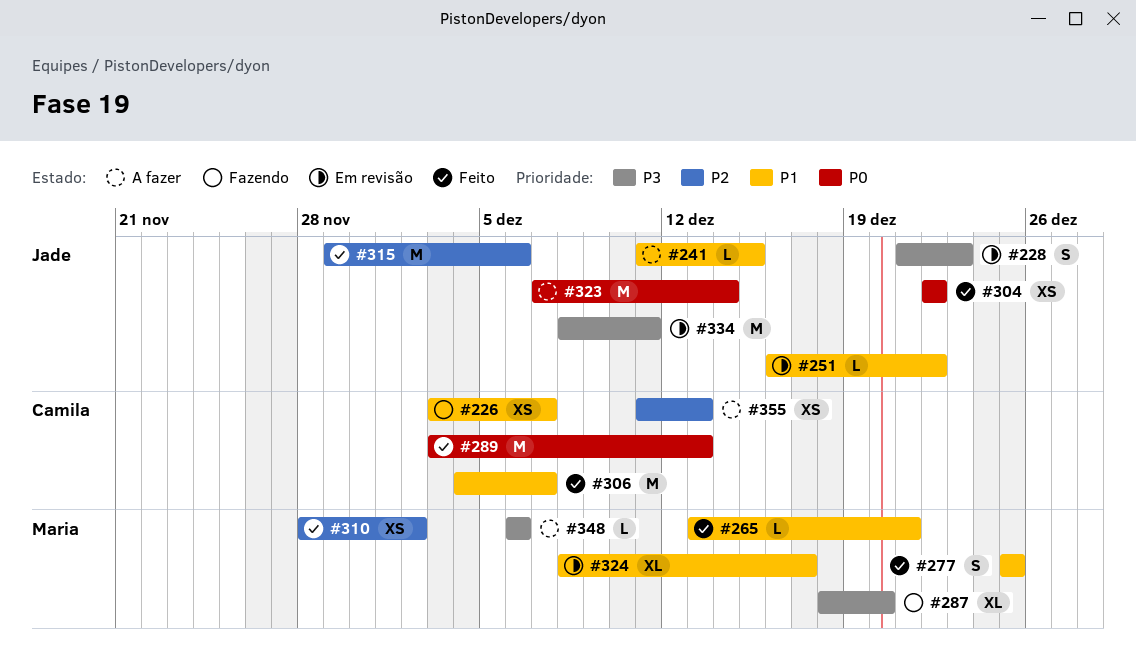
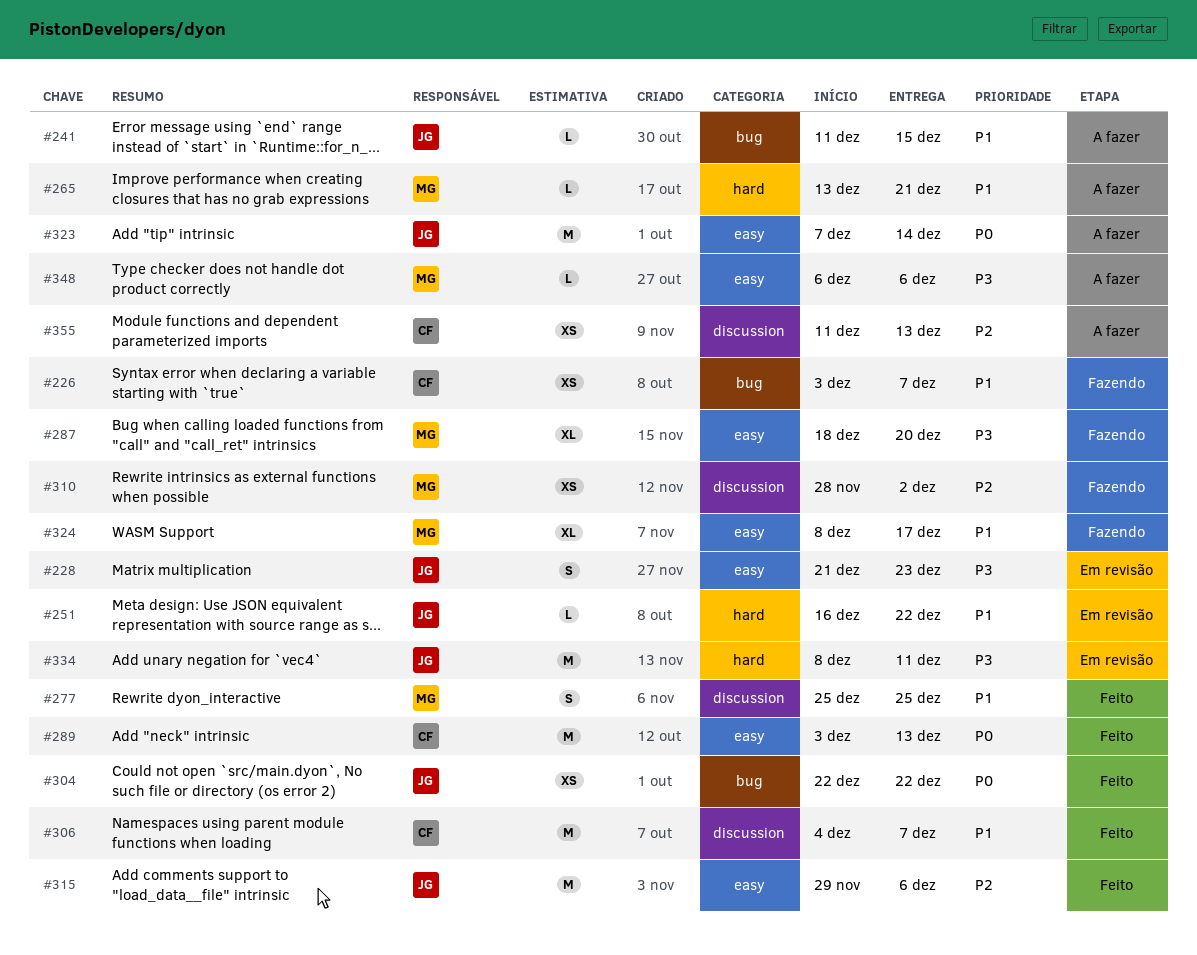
#265, status: Feito -> A fazer
#310, status: Feito -> Fazendo
#324, status: Em revisão -> Fazendo

